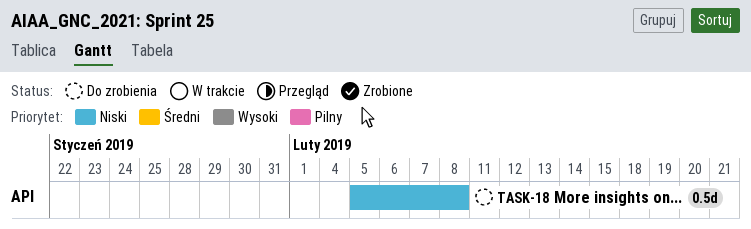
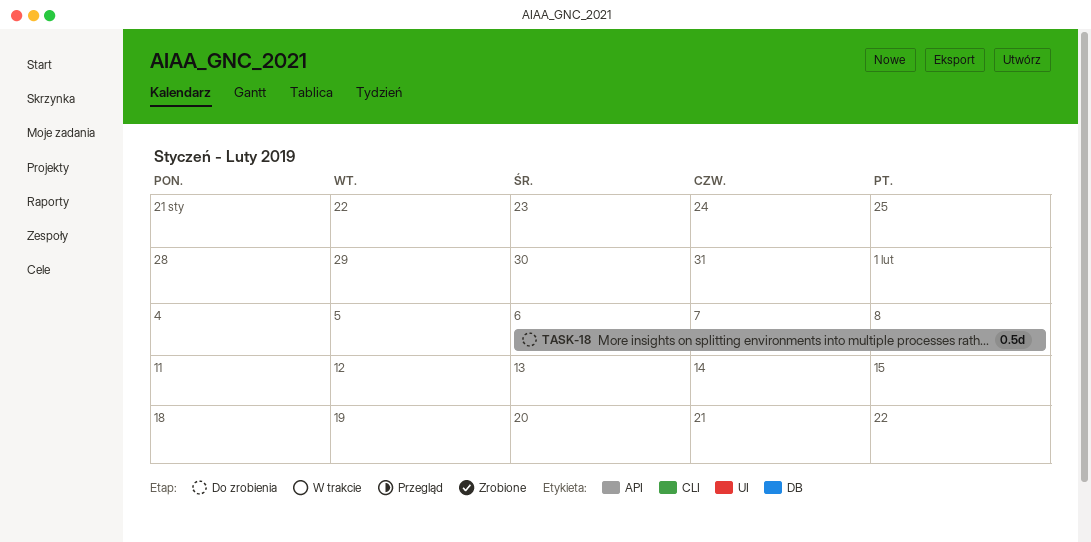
TASK-18, start: Feb 5 -> Feb 6

